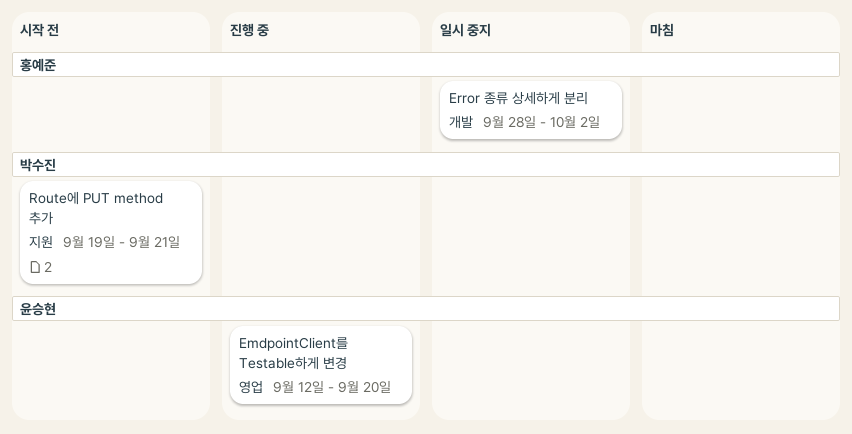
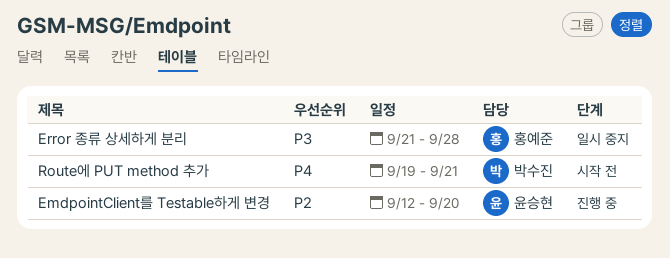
Error 종류 상세하게 분리, start: Sep 28 -> Sep 21
Error 종류 상세하게 분리, due: Oct 2 -> Sep 28

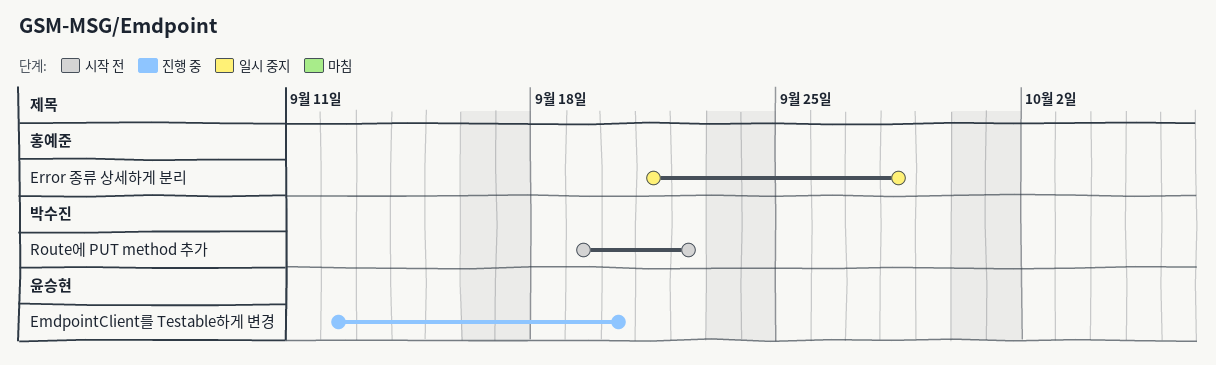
Route에 PUT method 추가, due: Sep 21 -> Sep 22

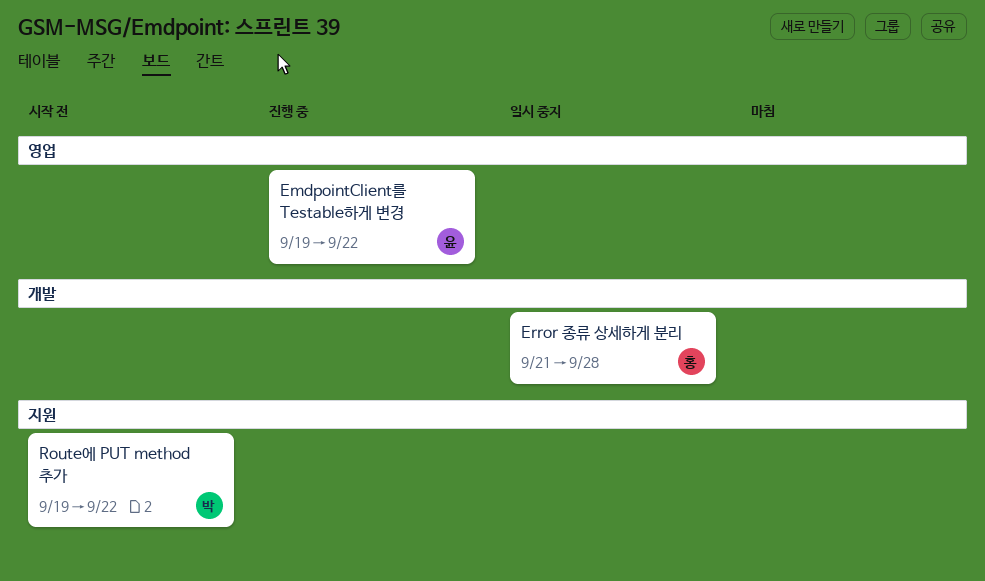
EmdpointClient를 Testable하게 변경, start: Sep 12 -> Sep 19
EmdpointClient를 Testable하게 변경, due: Sep 20 -> Sep 22

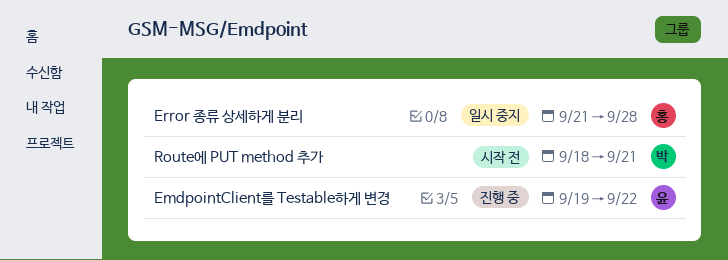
Route에 PUT method 추가, start: Sep 19 -> Sep 18
Route에 PUT method 추가, due: Sep 22 -> Sep 21

